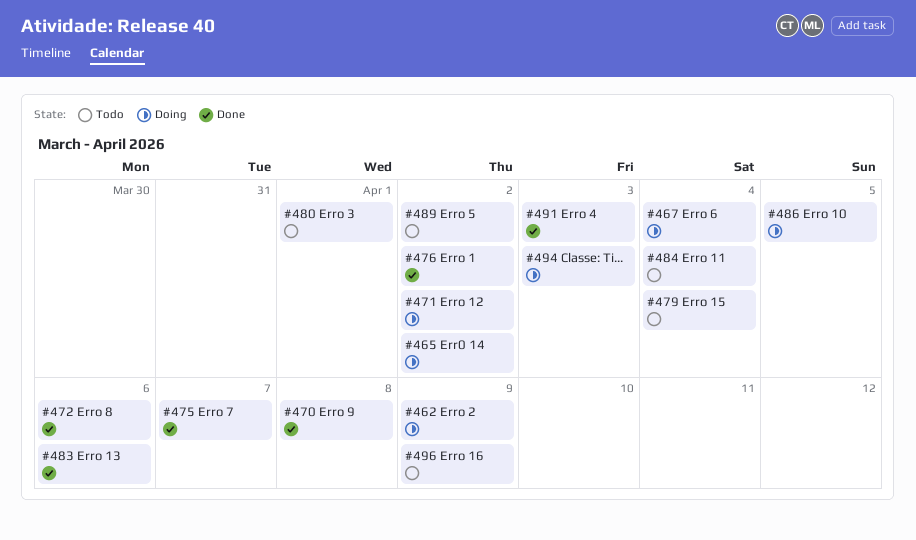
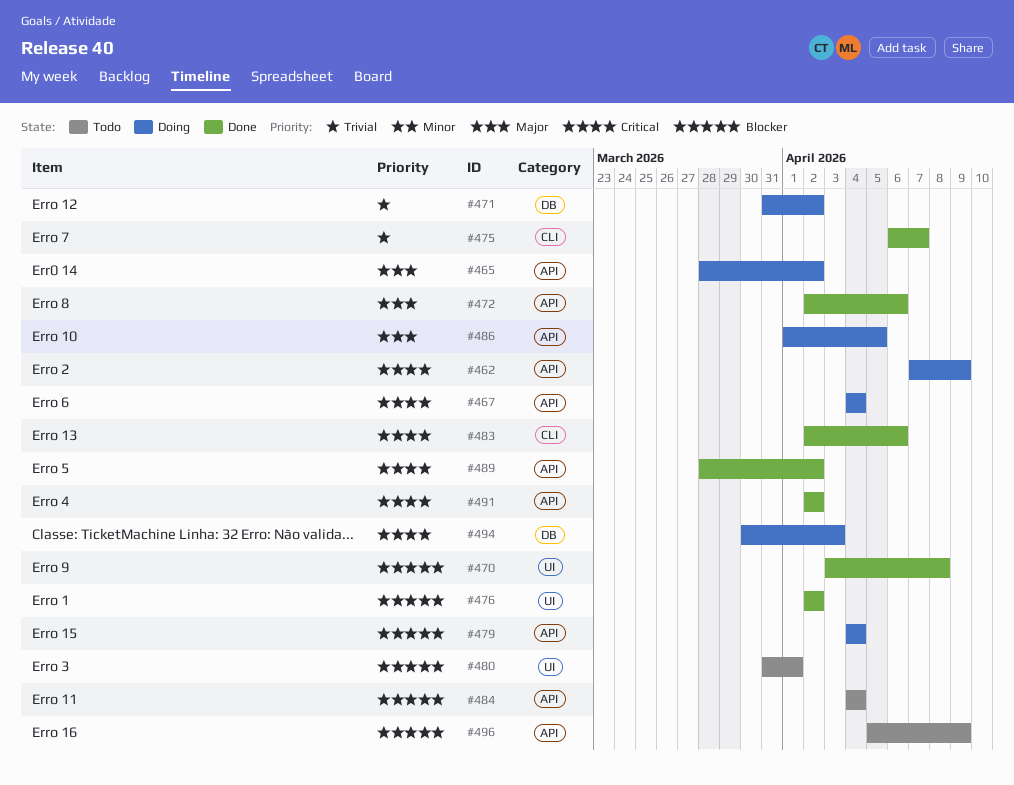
#479, status: Todo -> Doing
#489, status: Todo -> Done
#491, due: Apr 3 -> Apr 2

